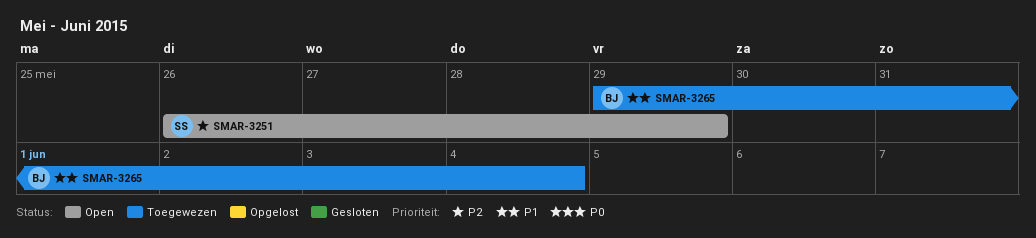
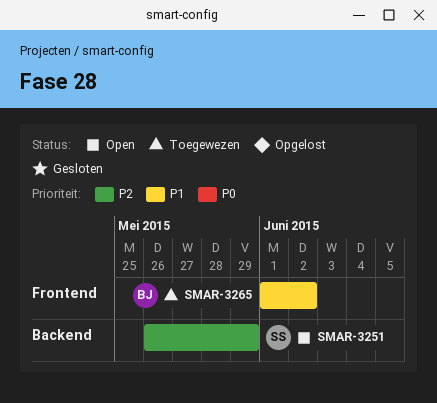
SMAR-3265, start: May 29 -> Jun 1
SMAR-3265, due: Jun 4 -> Jun 2

